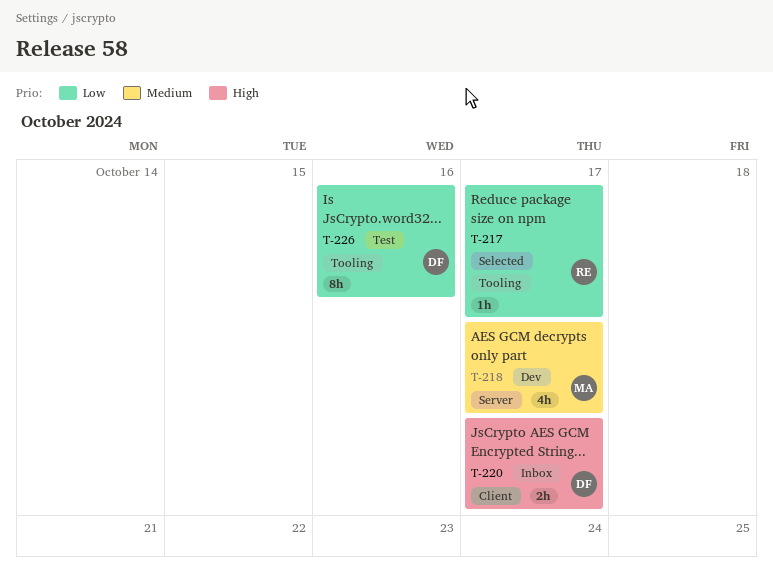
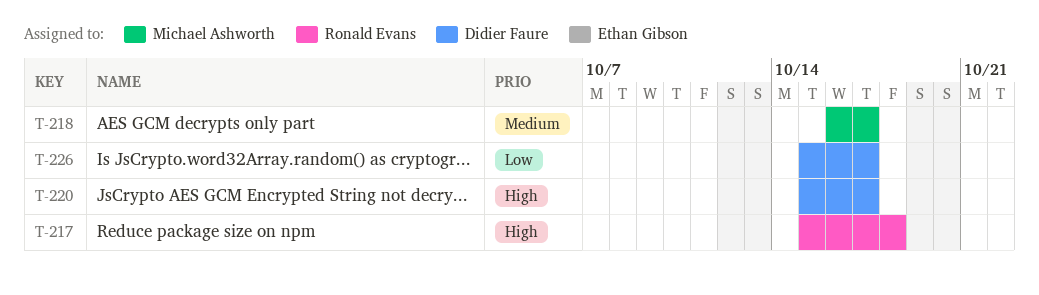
T-217, priority: Low -> High
T-217, due: Oct 17 -> Oct 18
T-226, due: Oct 16 -> Oct 17

